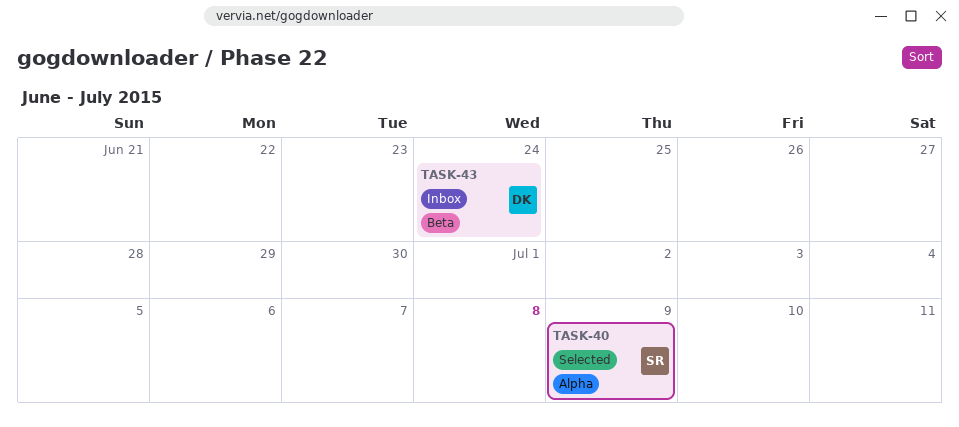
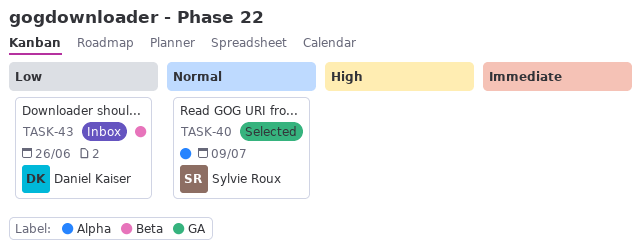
TASK-43, due: Jun 24 -> Jun 26

